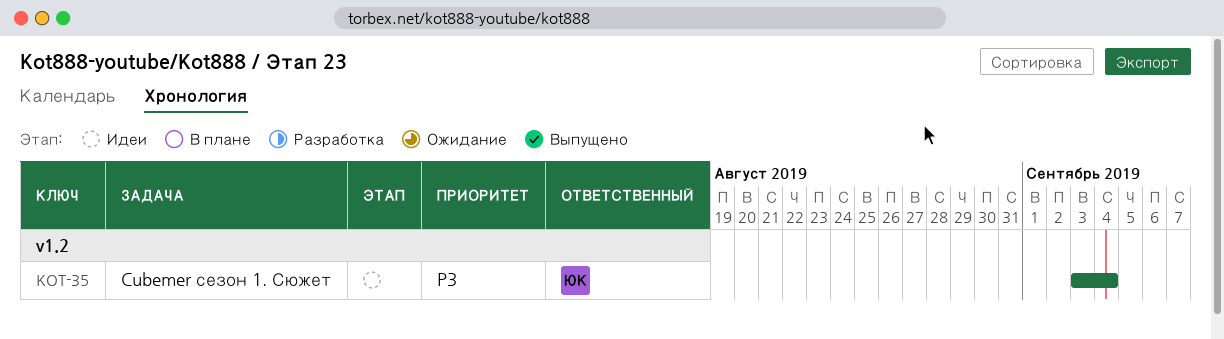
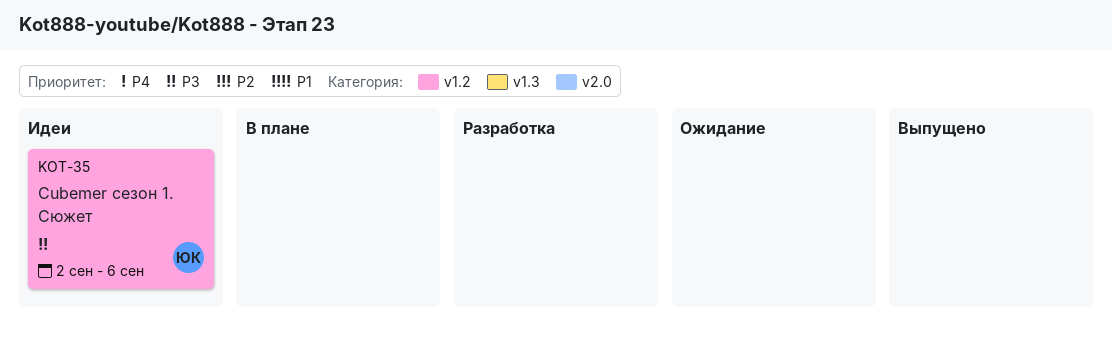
KOT-35, start: Sep 3 -> Sep 2
KOT-35, due: Sep 4 -> Sep 6

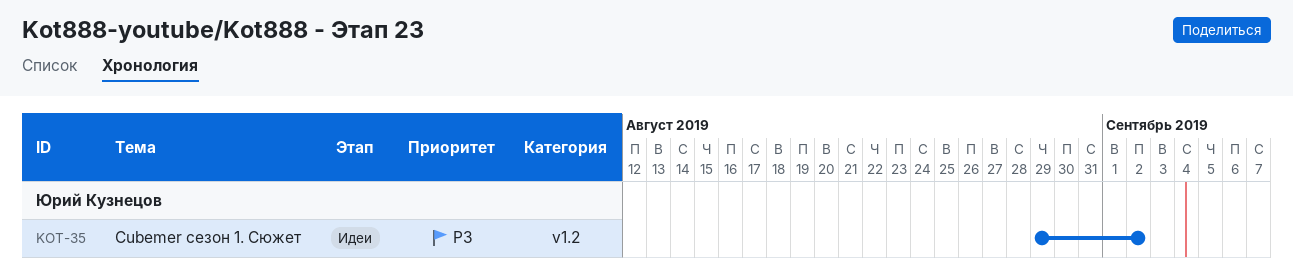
KOT-35, start: Sep 2 -> Aug 29
KOT-35, due: Sep 6 -> Sep 2

